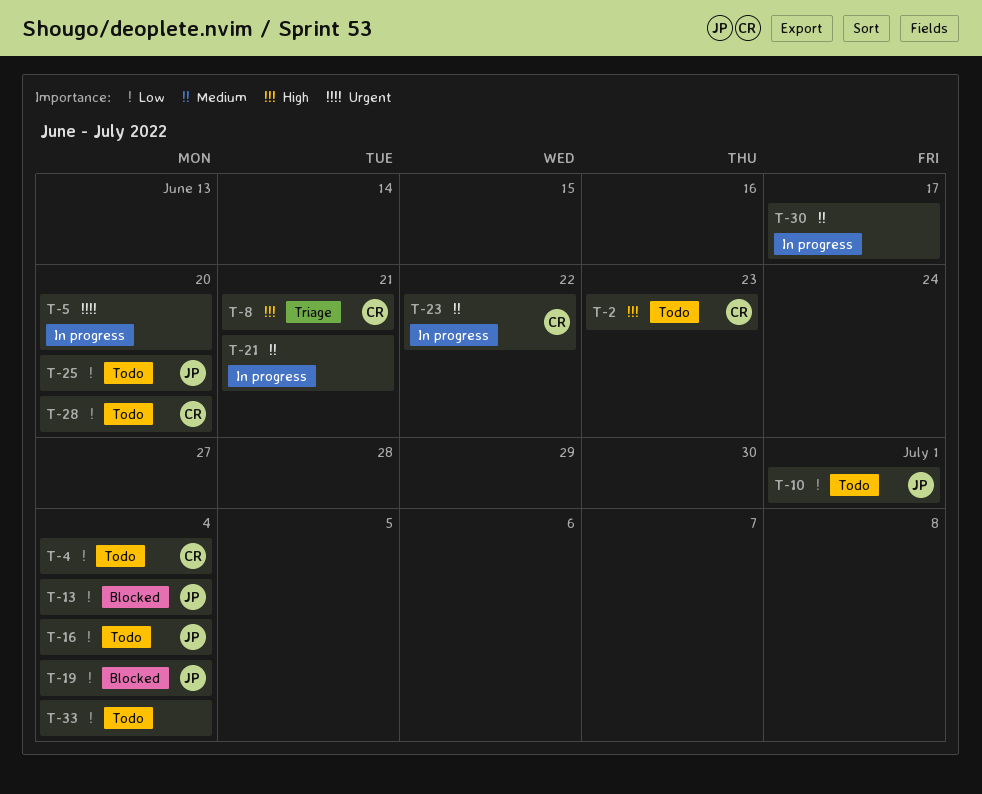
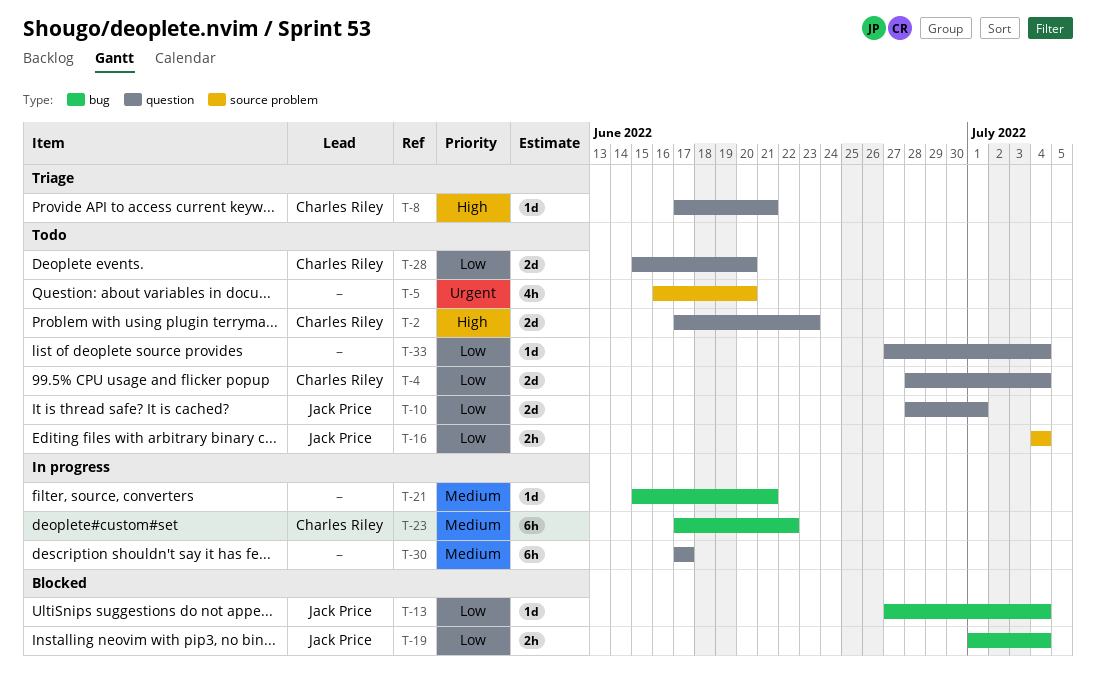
T-5, status: In progress -> Todo
T-25: present -> none

